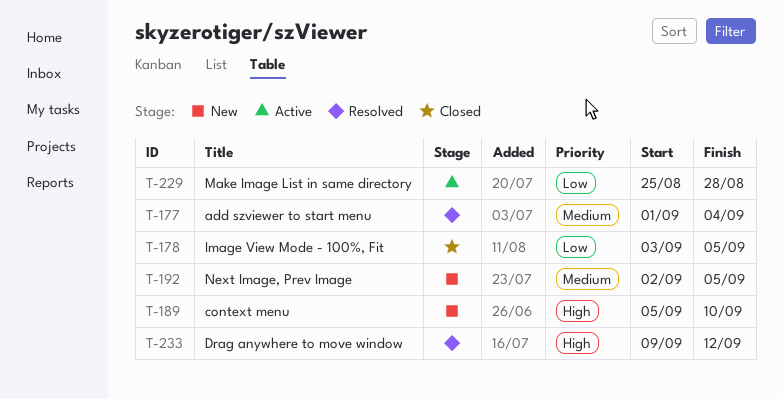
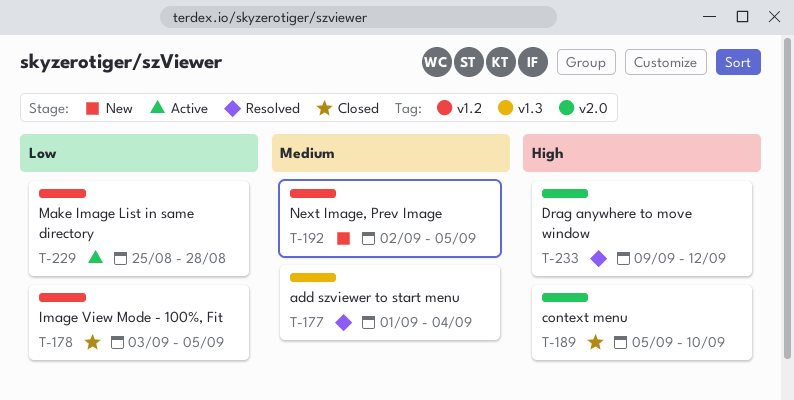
T-189, status: New -> Closed

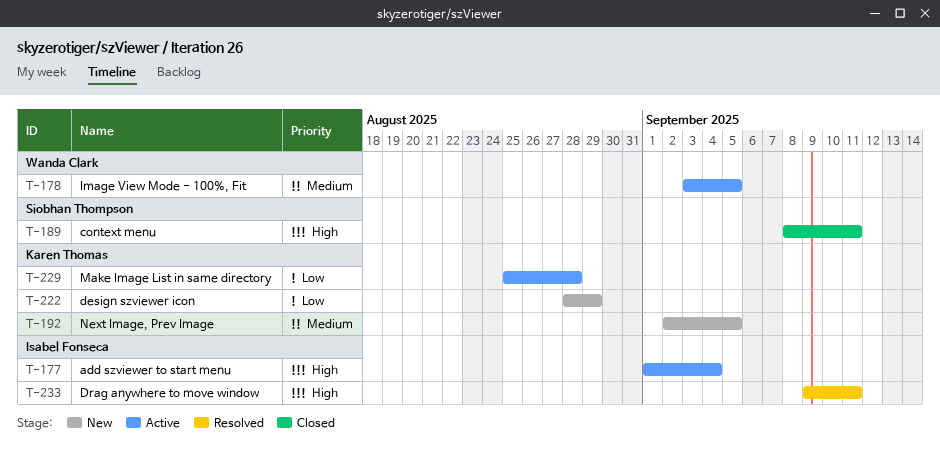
T-177, status: Resolved -> Active
T-177, priority: Medium -> High
T-178, status: Closed -> Active
T-178, priority: Low -> Medium
T-189, start: Sep 5 -> Sep 8
T-189, due: Sep 10 -> Sep 11
T-222: none -> present
T-233, due: Sep 12 -> Sep 11

